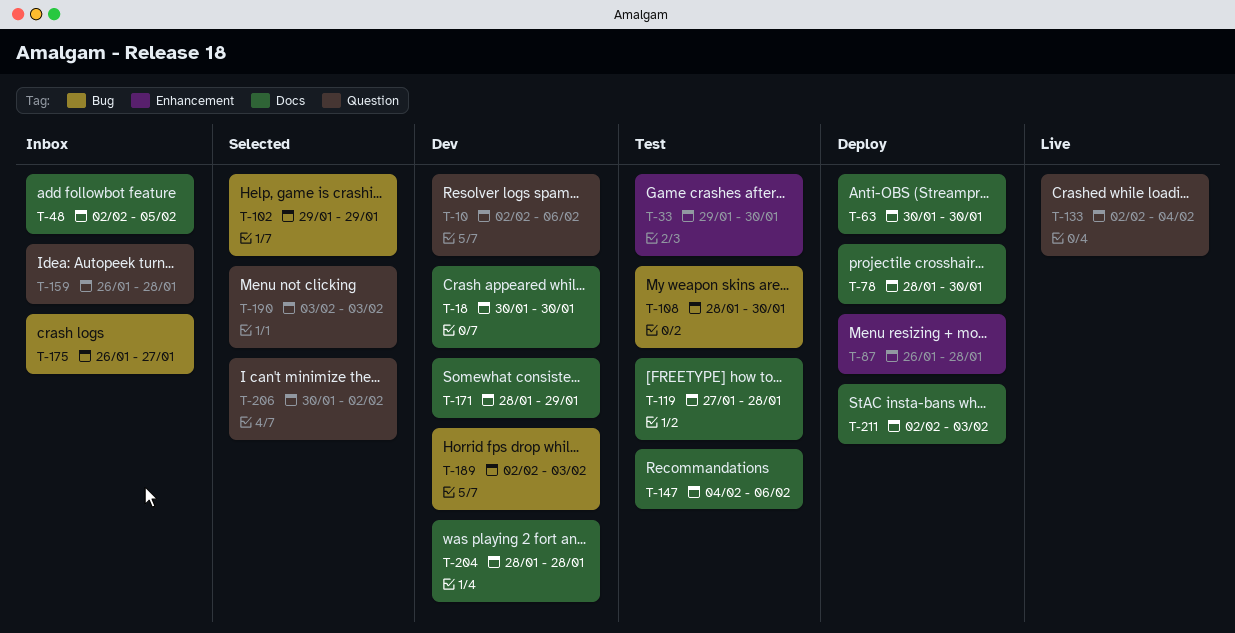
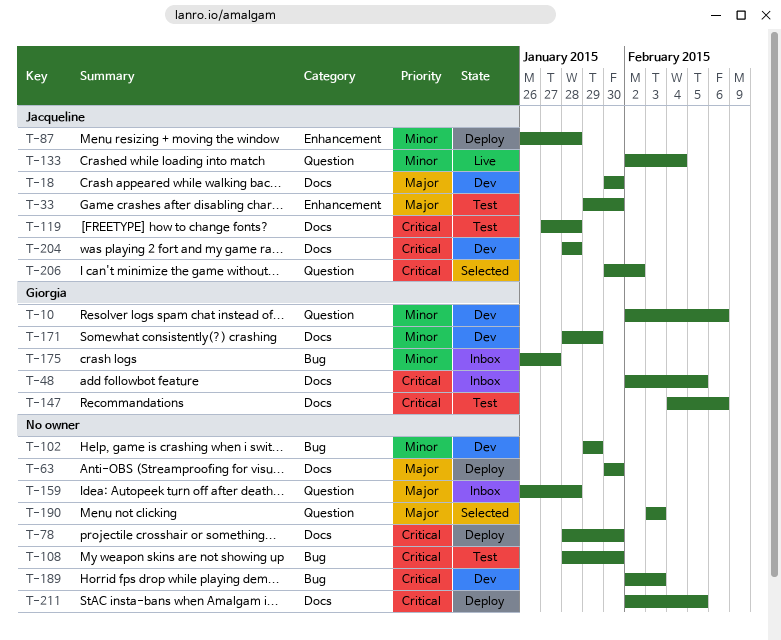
T-102, status: Selected -> Dev
T-211, due: Feb 3 -> Feb 5

